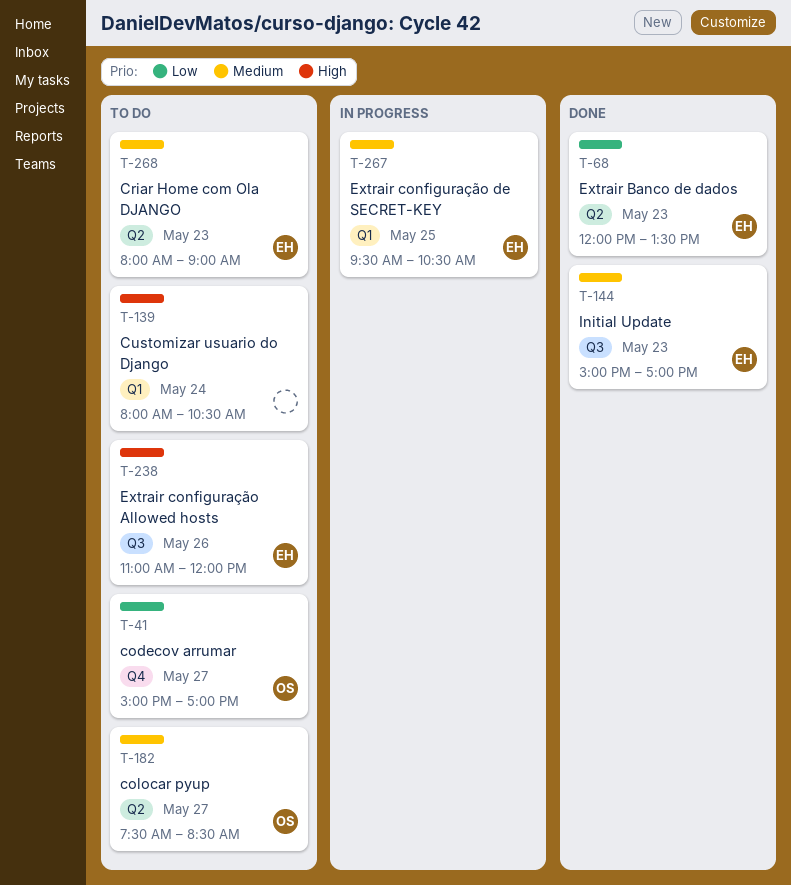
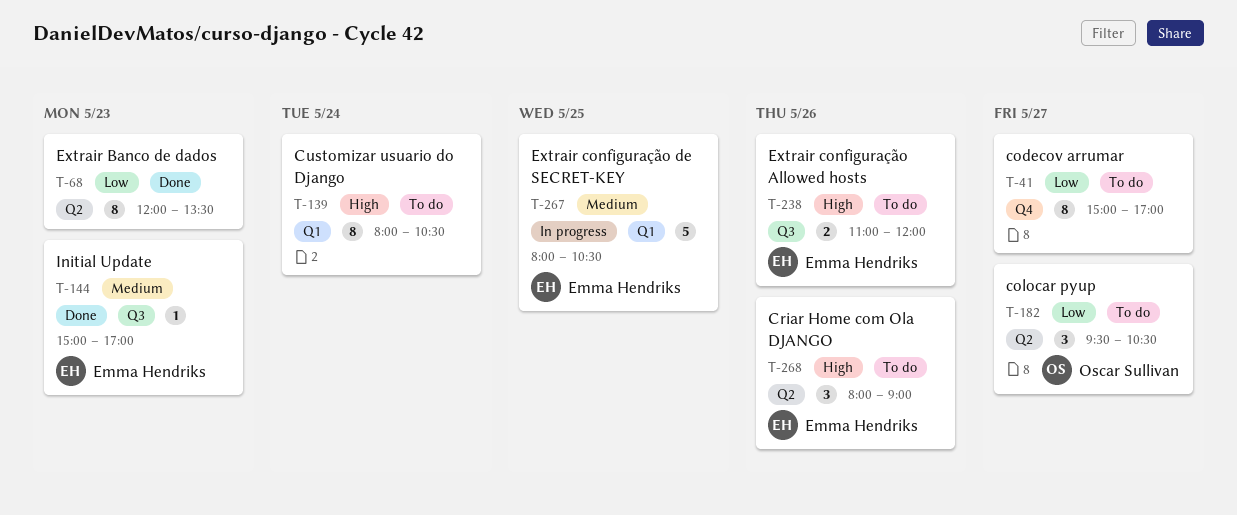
T-41, owner: Oscar Sullivan -> none
T-68, owner: Emma Hendriks -> none
T-182, priority: Medium -> Low
T-182, begins: 07:30 -> 09:30
T-182, ends: 08:30 -> 10:30
T-267, begins: 09:30 -> 08:00
T-268, priority: Medium -> High
T-268, day: May 23 -> May 26

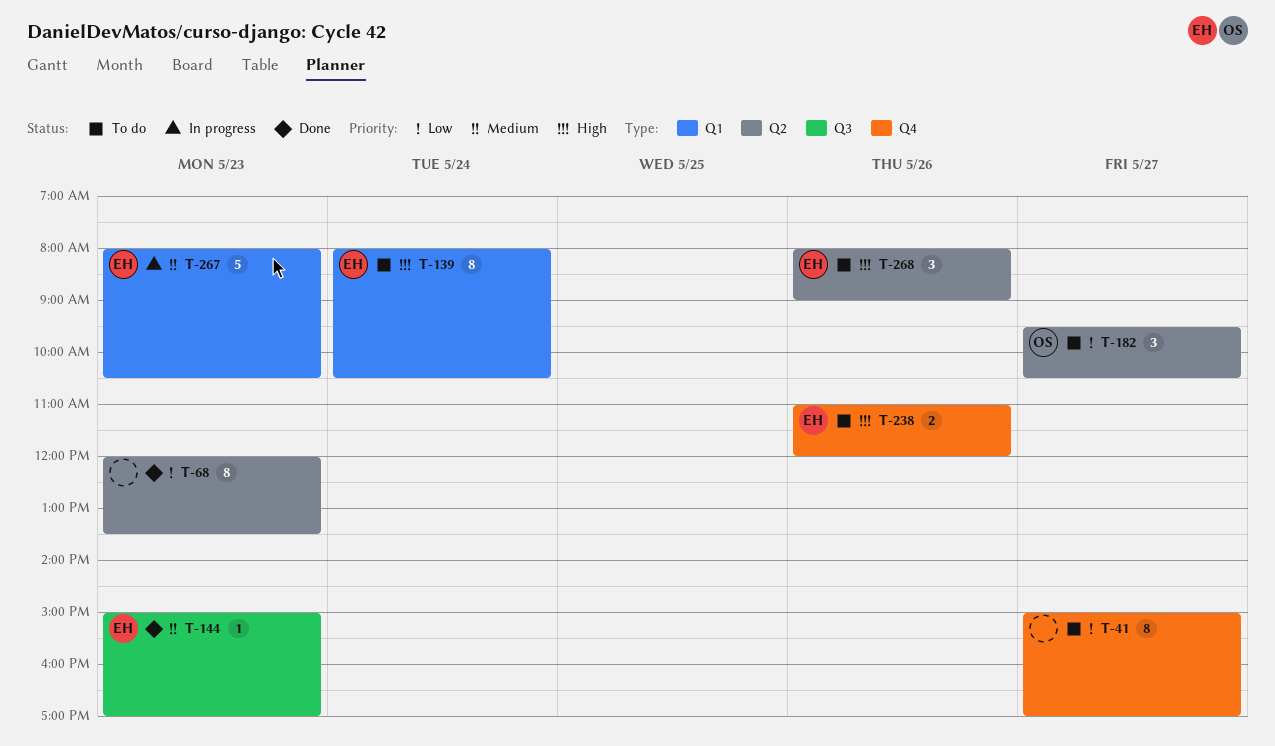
T-139, owner: none -> Emma Hendriks
T-238, label: Q3 -> Q4
T-267, day: May 25 -> May 23

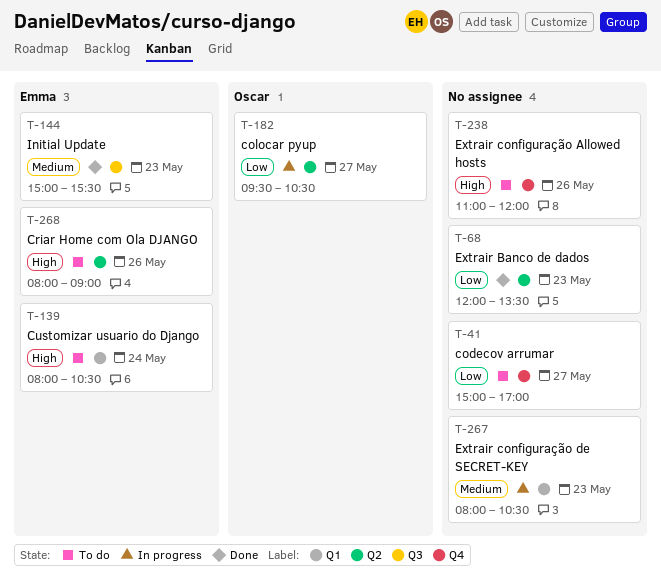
T-144, ends: 17:00 -> 15:30
T-182, status: To do -> In progress
T-238, owner: Emma -> none
T-267, owner: Emma -> none

